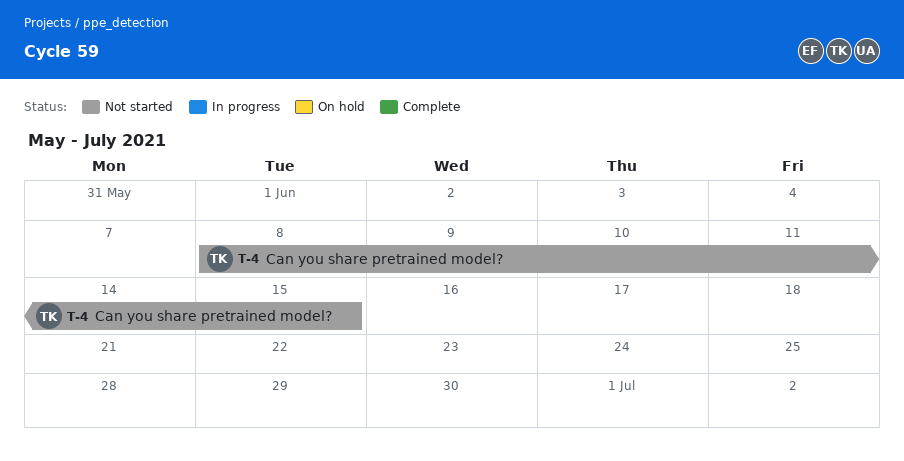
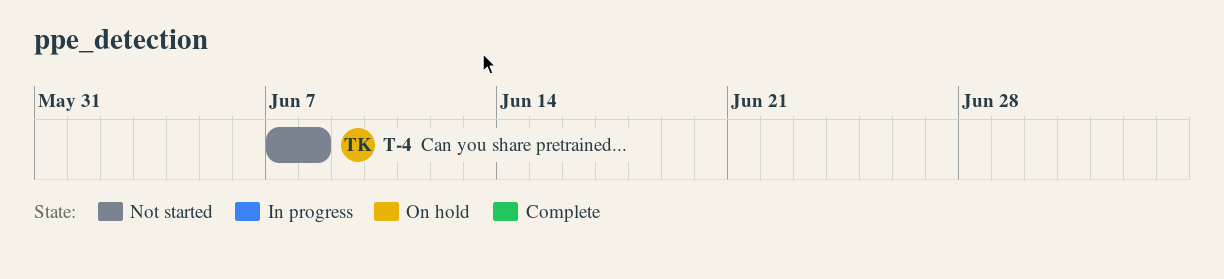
T-4, start: Jun 8 -> Jun 7
T-4, due: Jun 15 -> Jun 8

